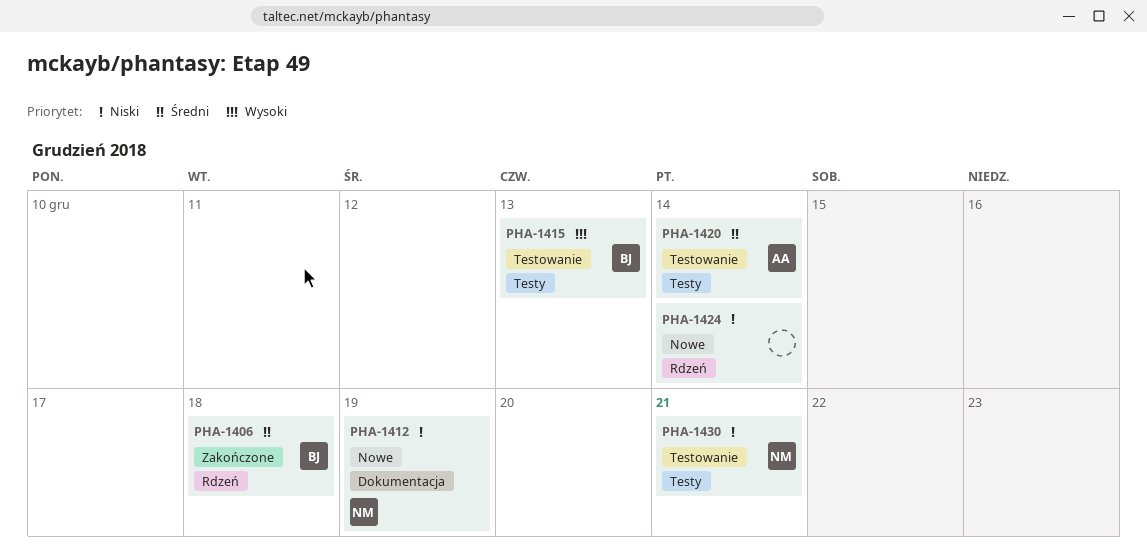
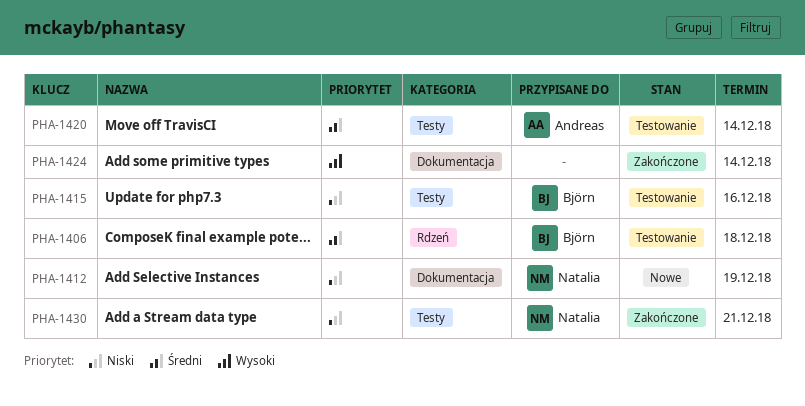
PHA-1406, status: Zakończone -> Testowanie
PHA-1415, priority: Wysoki -> Niski
PHA-1415, due: Dec 13 -> Dec 16
PHA-1424, status: Nowe -> Zakończone
PHA-1424, priority: Niski -> Wysoki
PHA-1424, label: Rdzeń -> Dokumentacja
PHA-1430, status: Testowanie -> Zakończone

